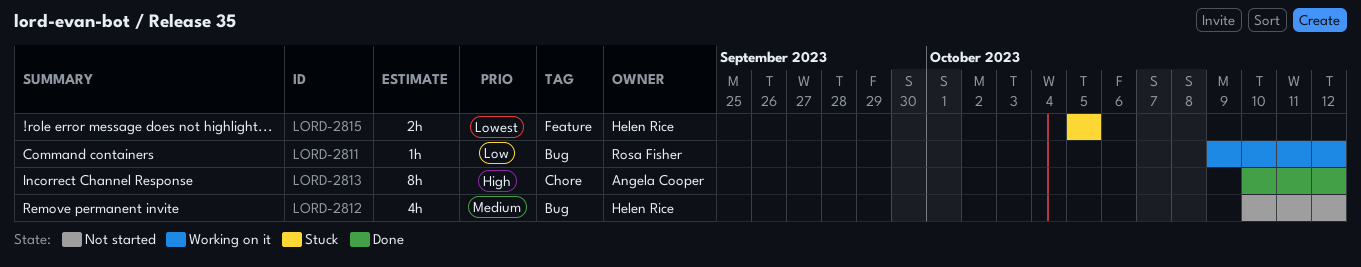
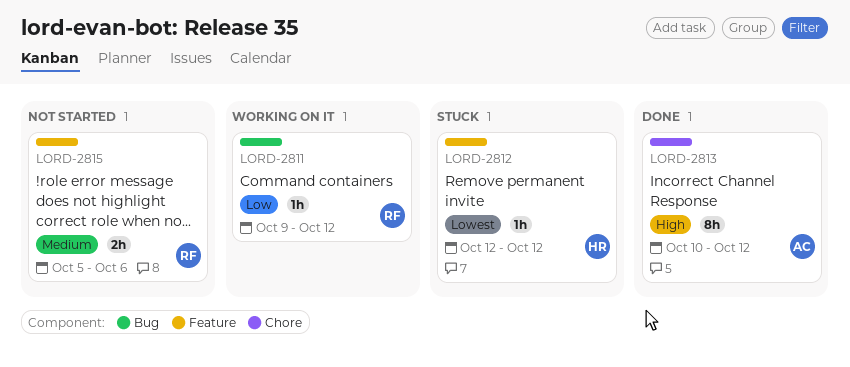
LORD-2812, status: Not started -> Stuck
LORD-2812, priority: Medium -> Lowest
LORD-2812, label: Bug -> Feature
LORD-2812, estimate: 4h -> 1h
LORD-2812, start: Oct 10 -> Oct 12
LORD-2815, status: Stuck -> Not started
LORD-2815, owner: Helen Rice -> Rosa Fisher
LORD-2815, priority: Lowest -> Medium
LORD-2815, due: Oct 5 -> Oct 6

